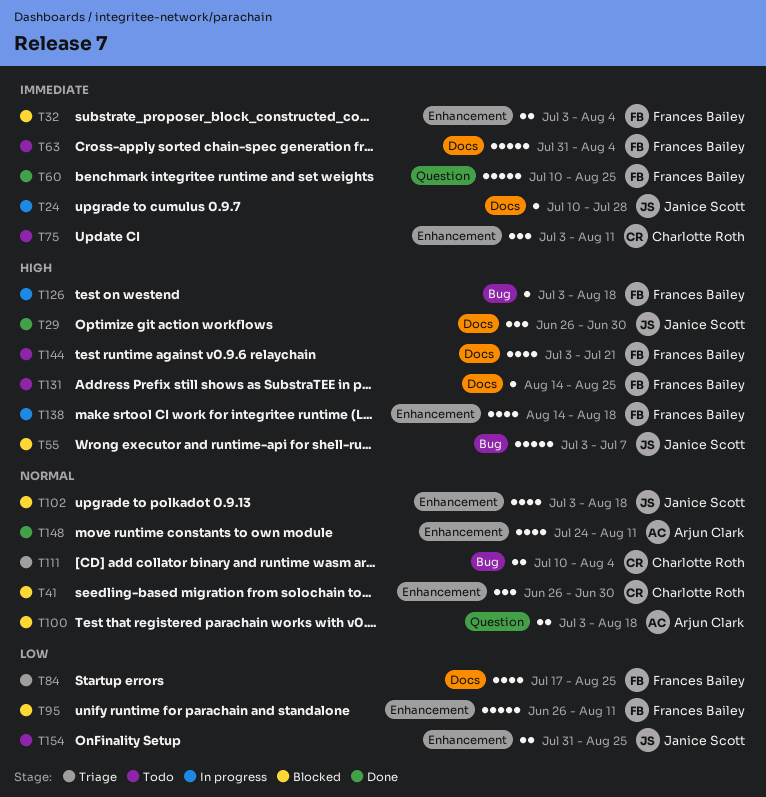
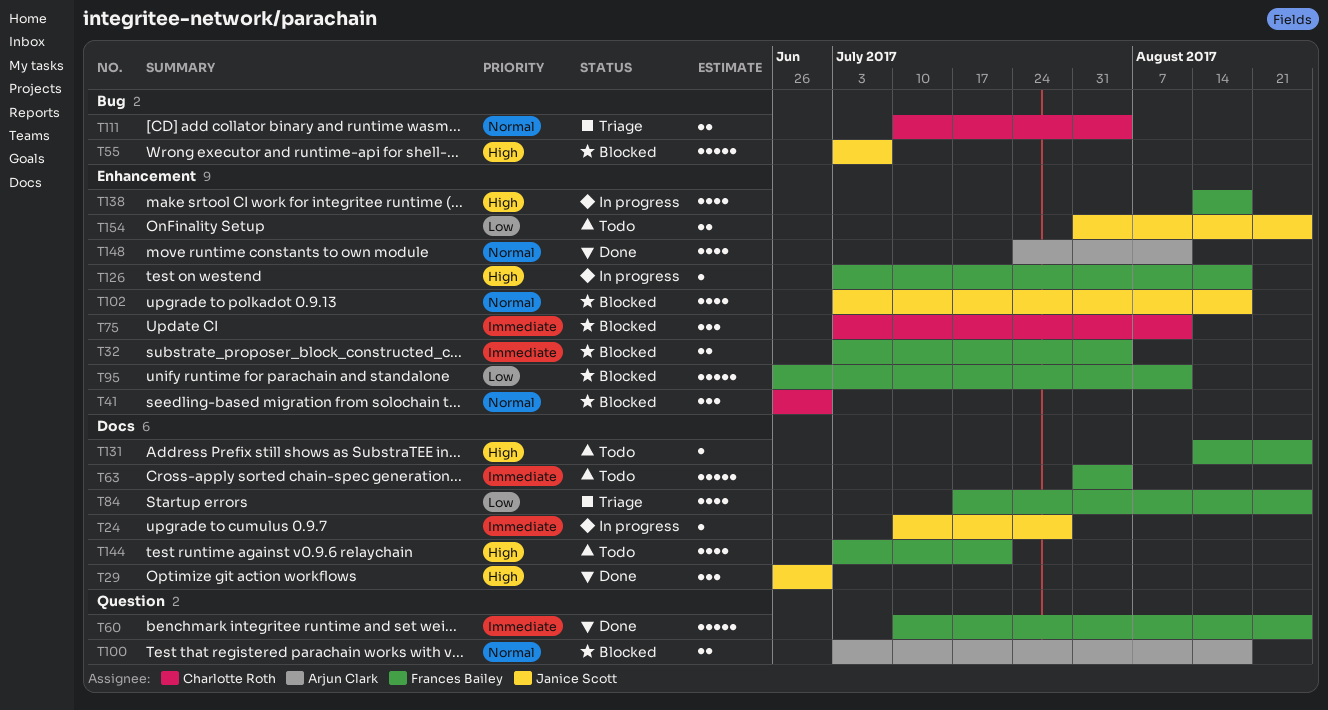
T75, status: Todo -> Blocked
T126, label: Bug -> Enhancement

